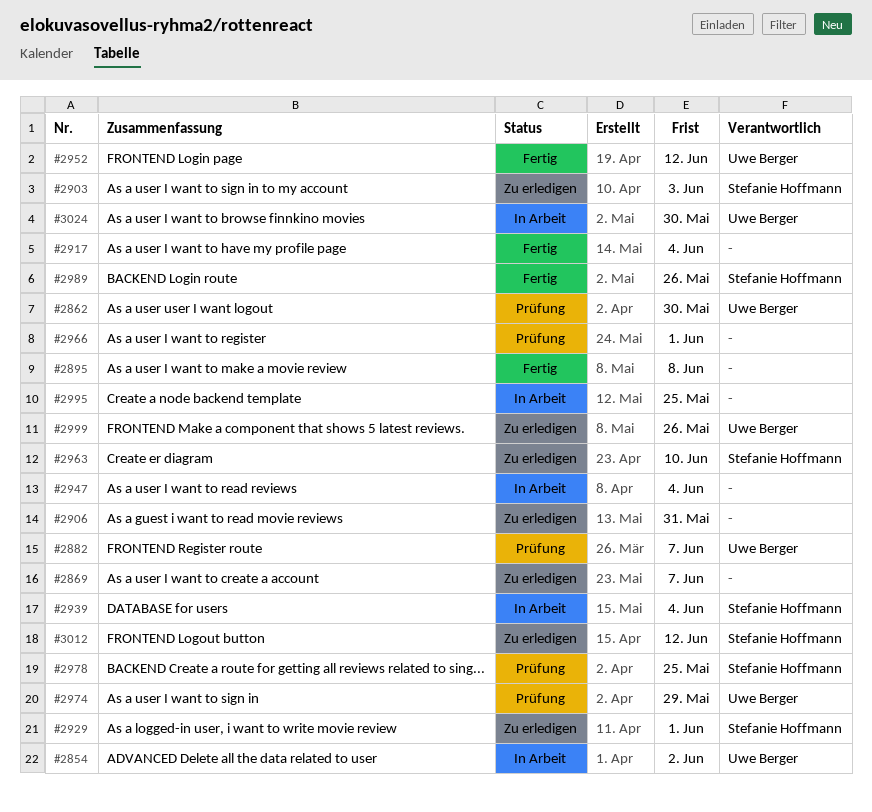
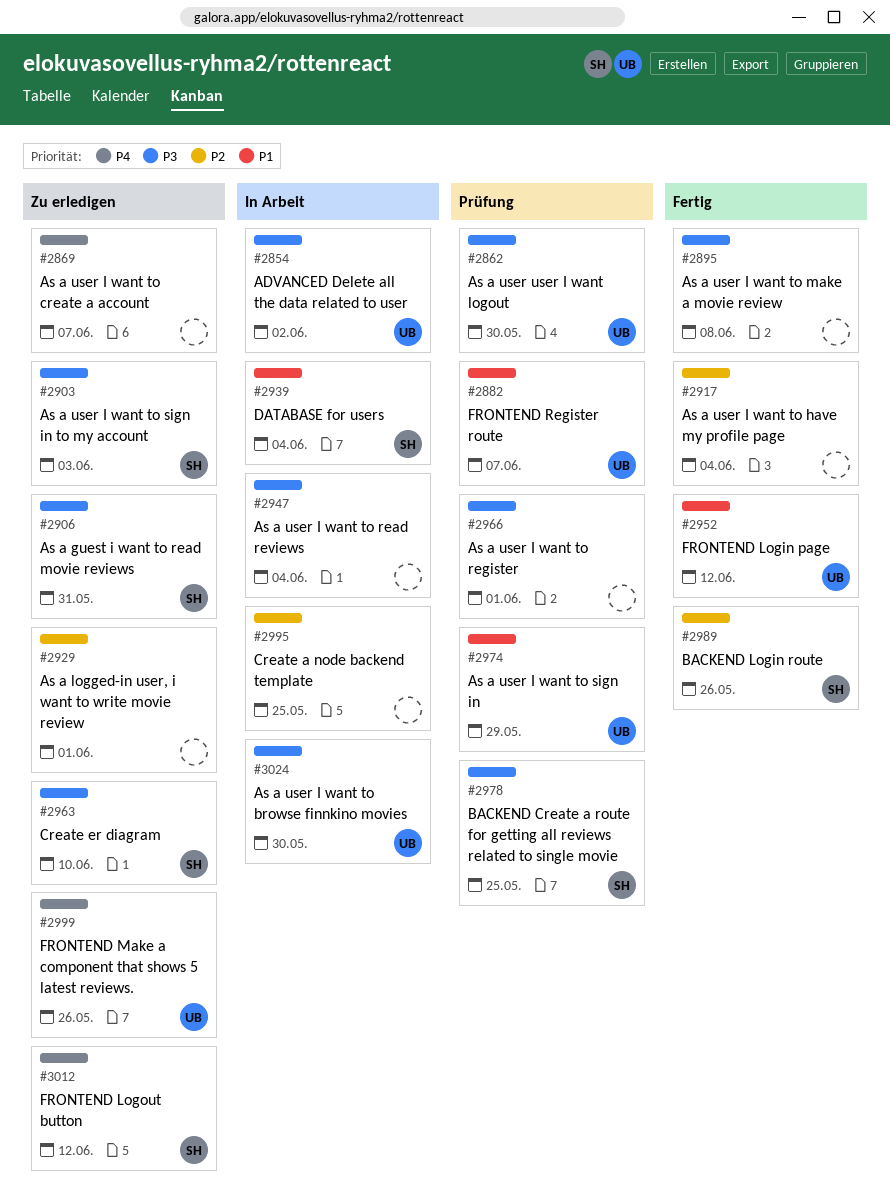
#2906, owner: none -> Stefanie Hoffmann
#2929, owner: Stefanie Hoffmann -> none

